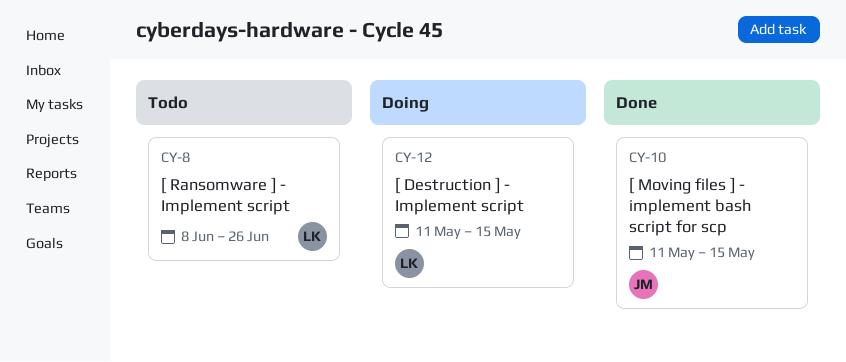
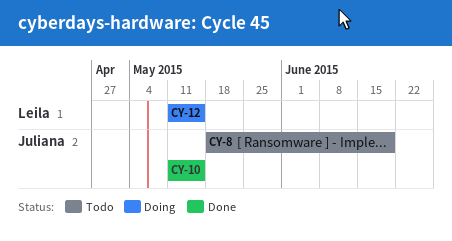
CY-8, owner: Leila -> Juliana
CY-8, start: Jun 8 -> May 18
CY-8, due: Jun 26 -> Jun 19

